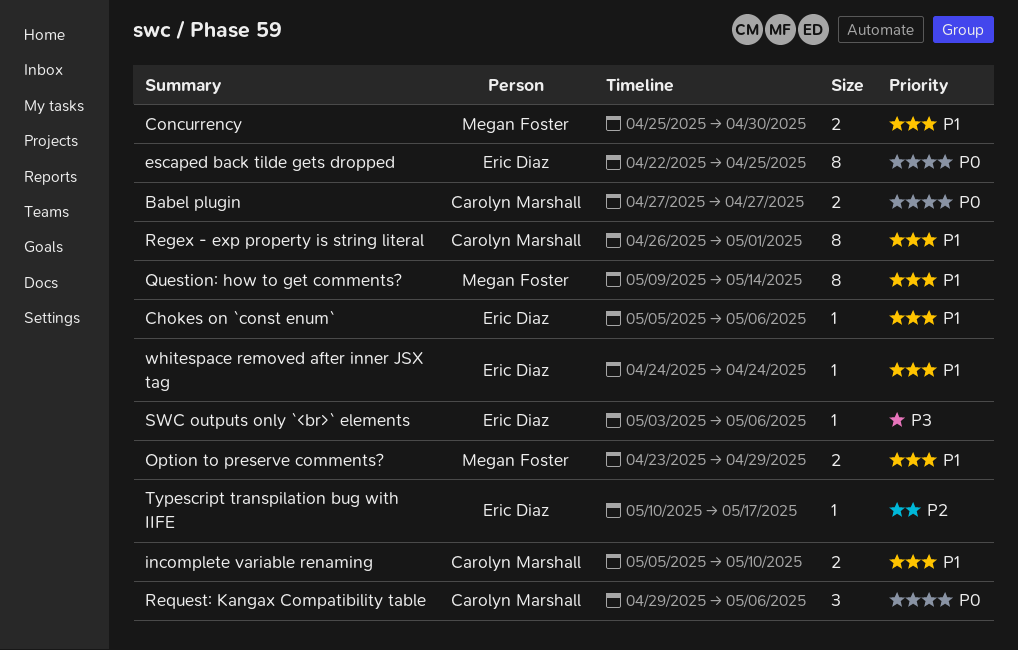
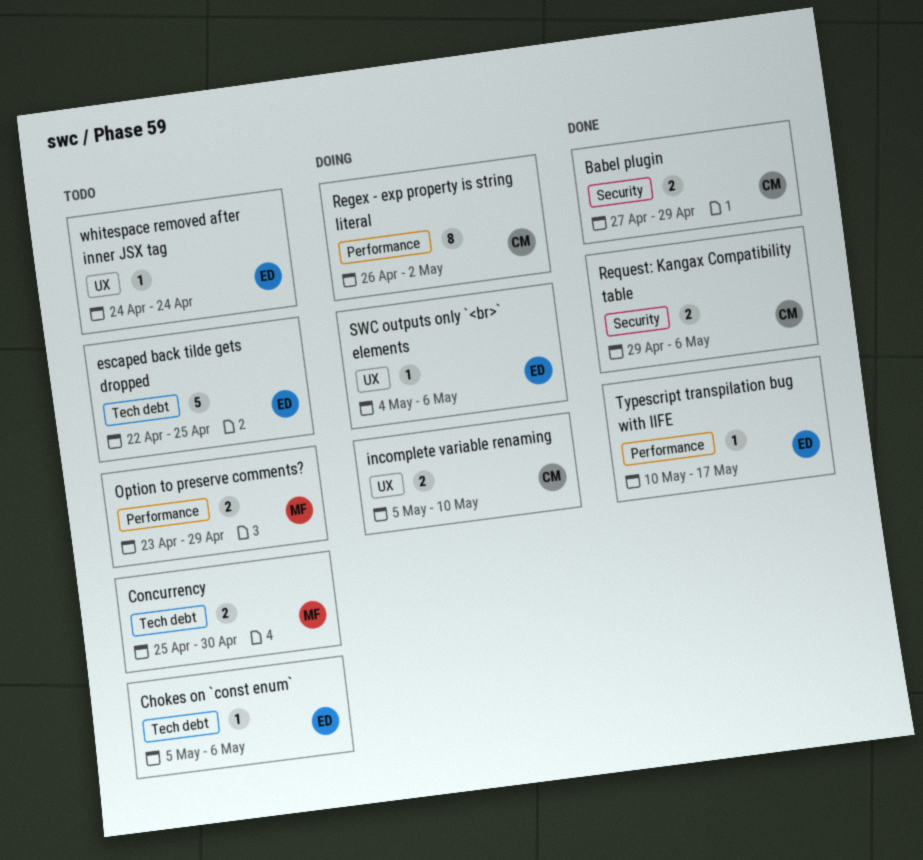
Babel plugin, due: Apr 27 -> Apr 29
escaped back tilde gets dropped, estimate: 8 -> 5
Question: how to get comments?: present -> none
Regex - exp property is string literal, due: May 1 -> May 2
Request: Kangax Compatibility table, estimate: 3 -> 2
SWC outputs only `<br>` elements, start: May 3 -> May 4

